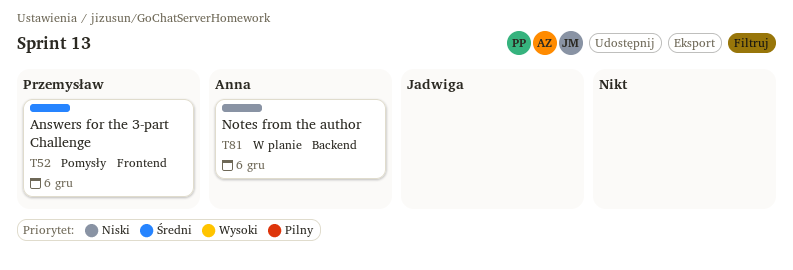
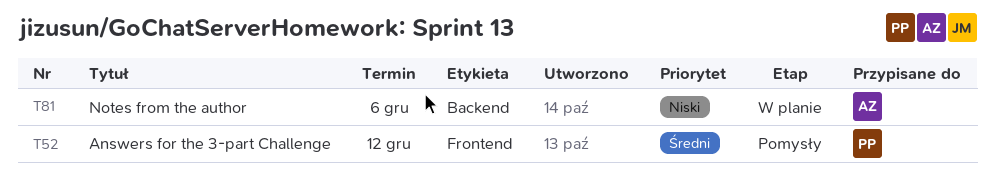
T52, due: Dec 6 -> Dec 12

